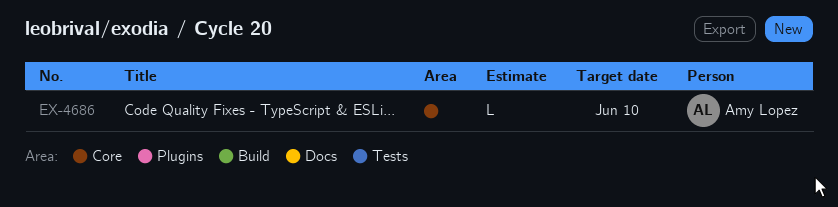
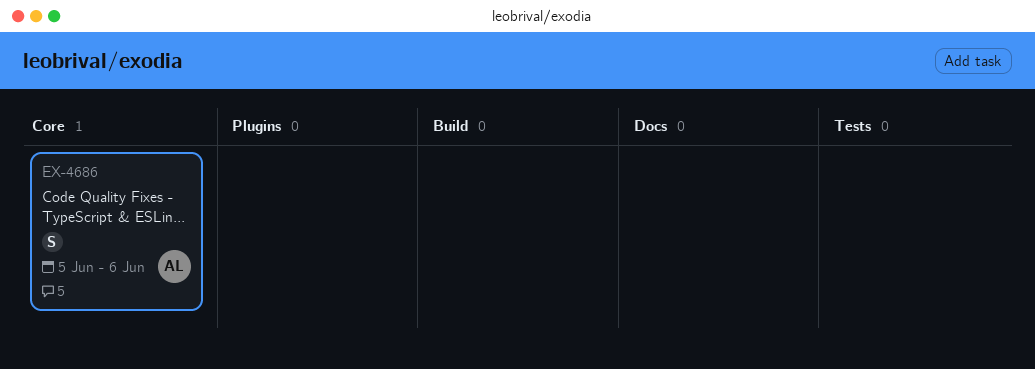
EX-4686, estimate: L -> S
EX-4686, due: Jun 10 -> Jun 6

